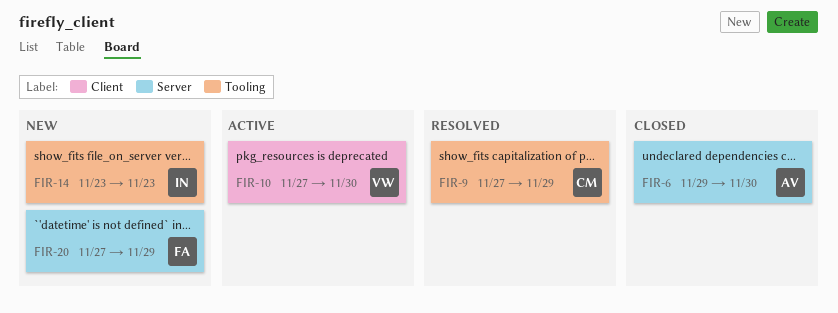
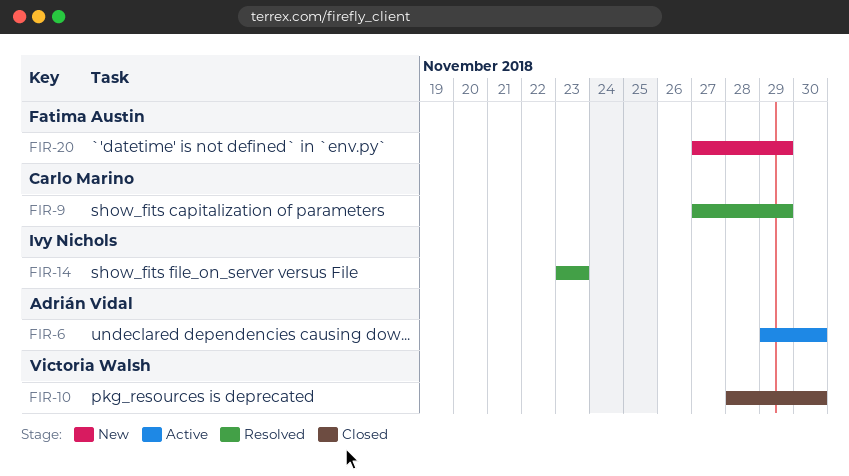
FIR-6, status: Closed -> Active
FIR-10, status: Active -> Closed
FIR-10, start: Nov 27 -> Nov 28
FIR-14, status: New -> Resolved

